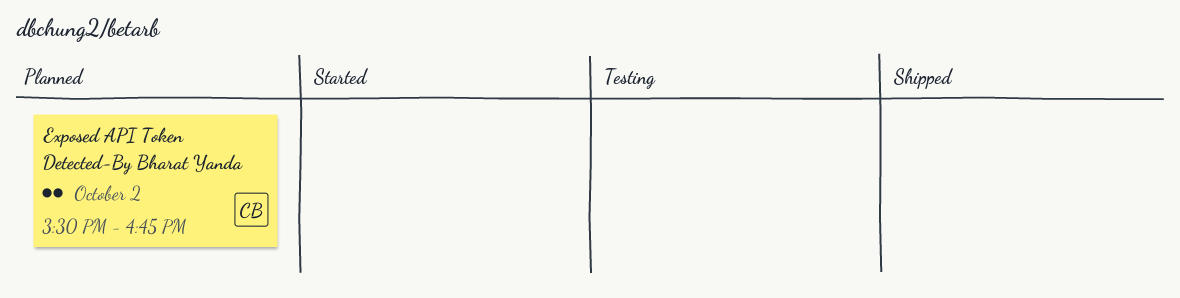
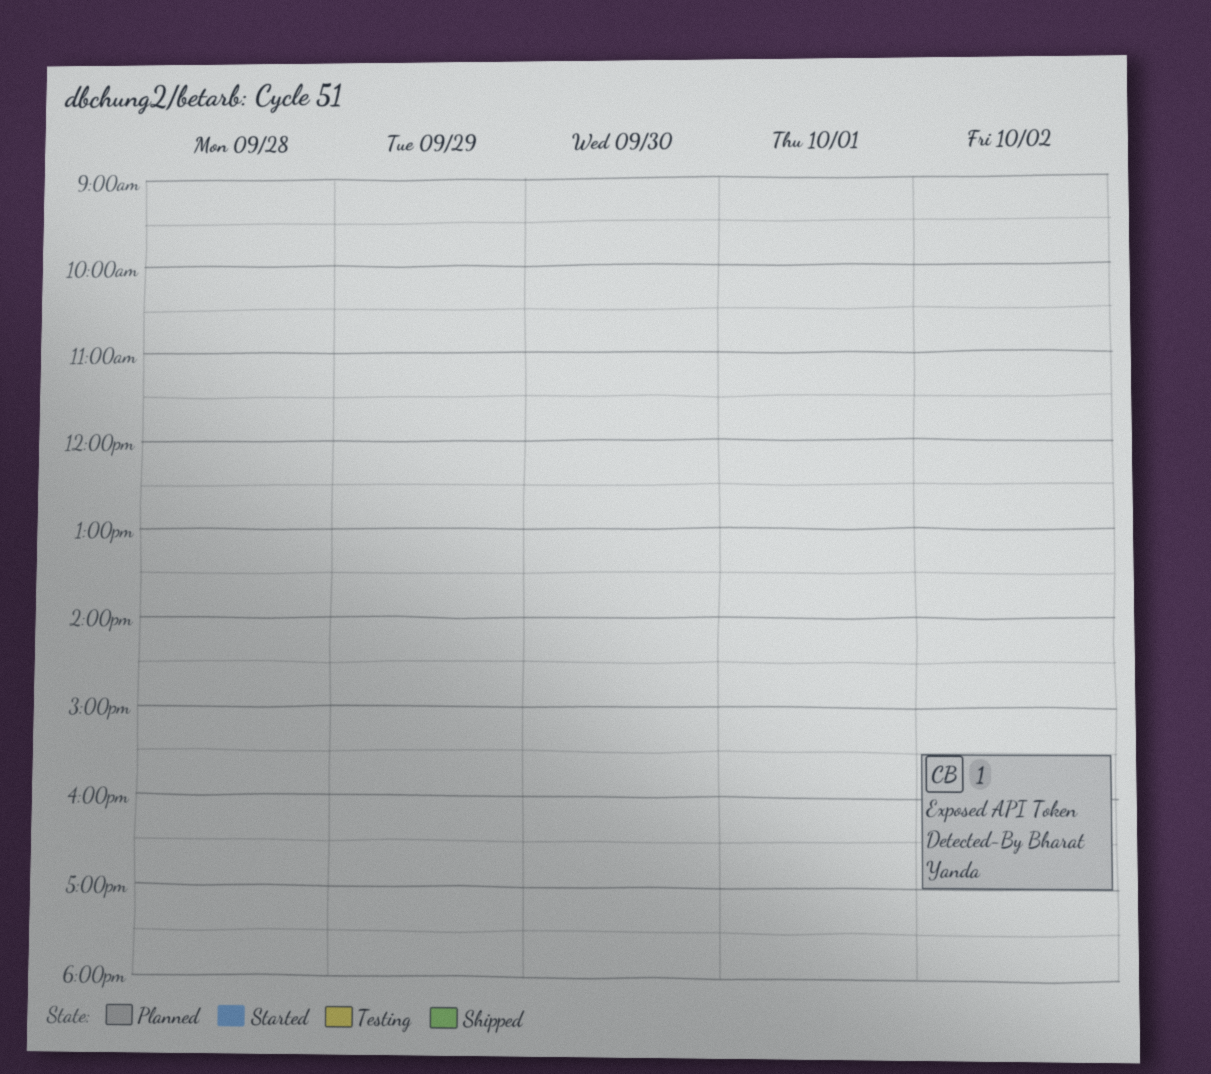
Exposed API Token Detected-By Bharat Yanda, estimate: 2 -> 1
Exposed API Token Detected-By Bharat Yanda, ends: 16:45 -> 17:00

